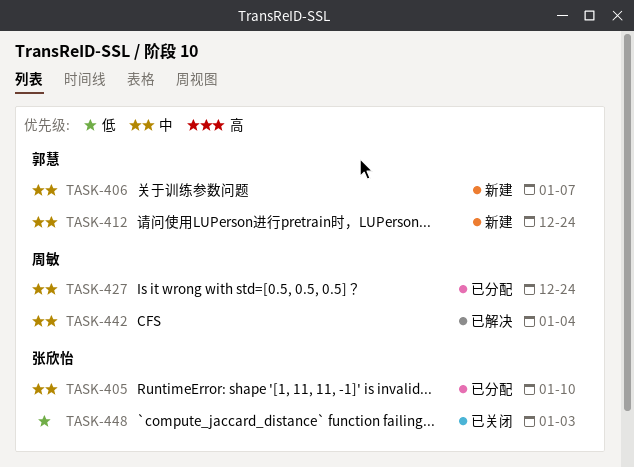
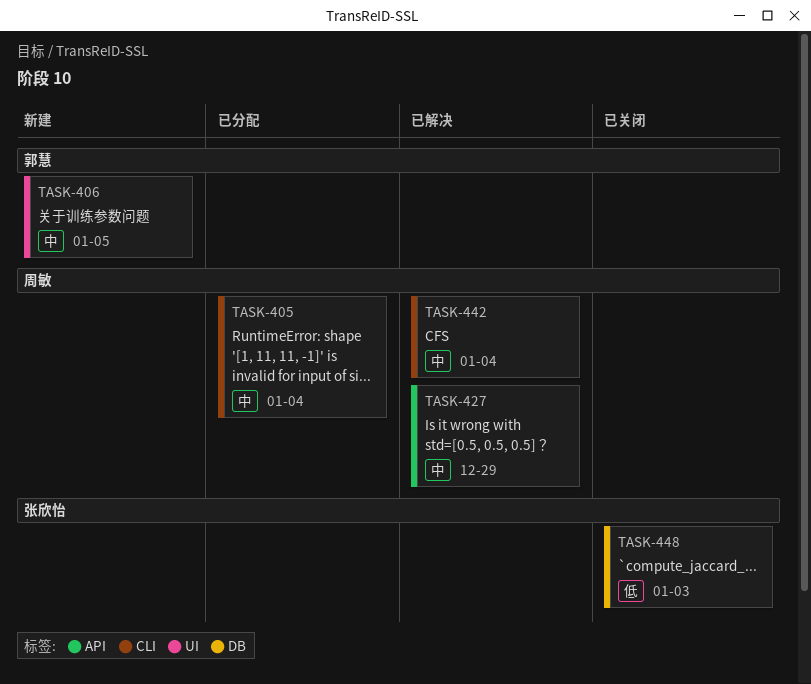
TASK-405, owner: 张欣怡 -> 周敏
TASK-405, due: Jan 10 -> Jan 4
TASK-406, due: Jan 7 -> Jan 5
TASK-412: present -> none
TASK-427, status: 已分配 -> 已解决
TASK-427, due: Dec 24 -> Dec 29

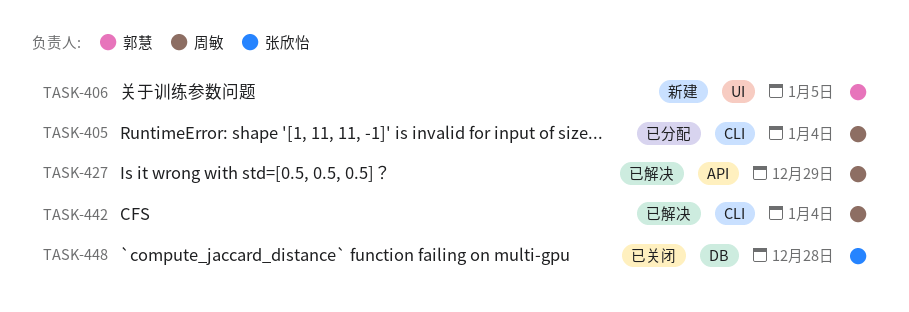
TASK-448, due: Jan 3 -> Dec 28

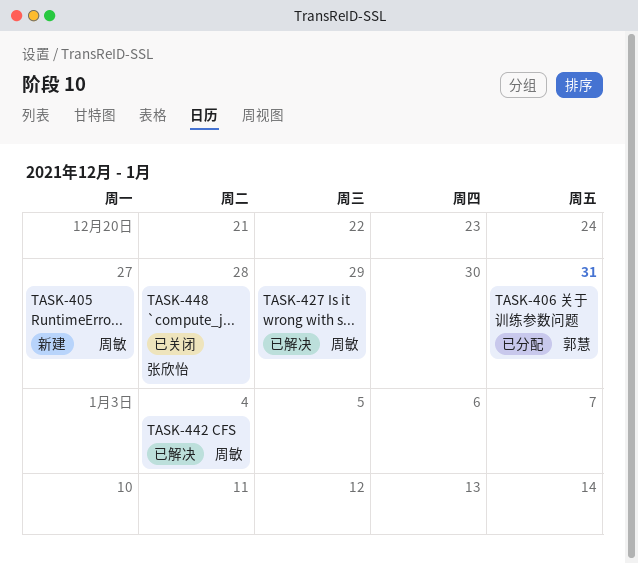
TASK-405, status: 已分配 -> 新建
TASK-405, due: Jan 4 -> Dec 27
TASK-406, status: 新建 -> 已分配
TASK-406, due: Jan 5 -> Dec 31

